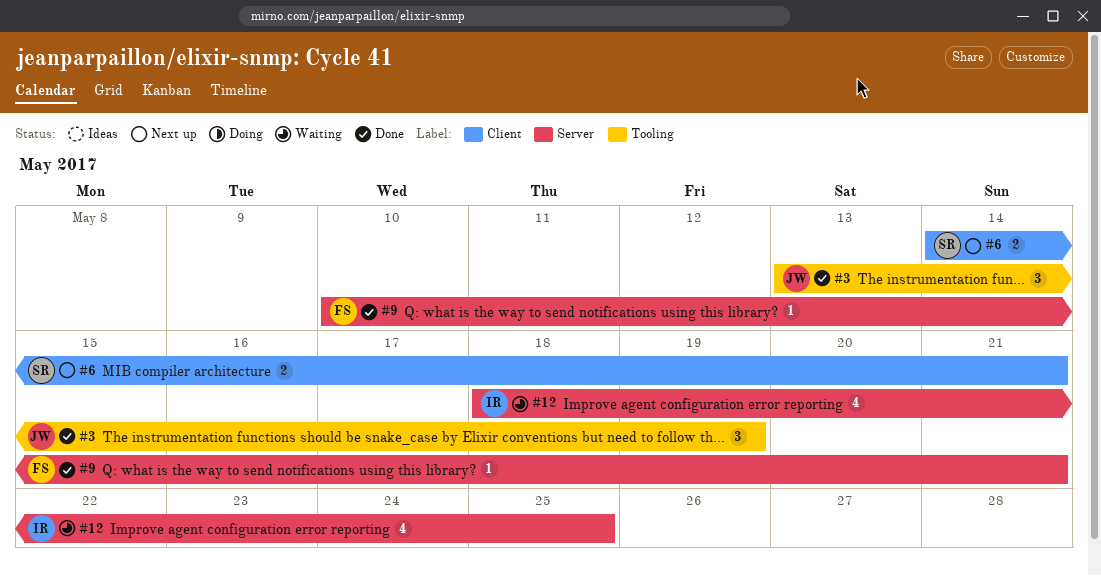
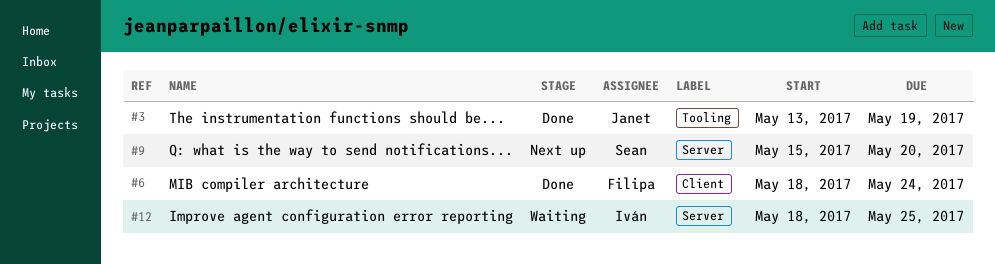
#6, status: Next up -> Done
#6, owner: Sean -> Filipa
#6, start: May 14 -> May 18
#6, due: May 21 -> May 24
#9, status: Done -> Next up
#9, owner: Filipa -> Sean
#9, start: May 10 -> May 15
#9, due: May 21 -> May 20

